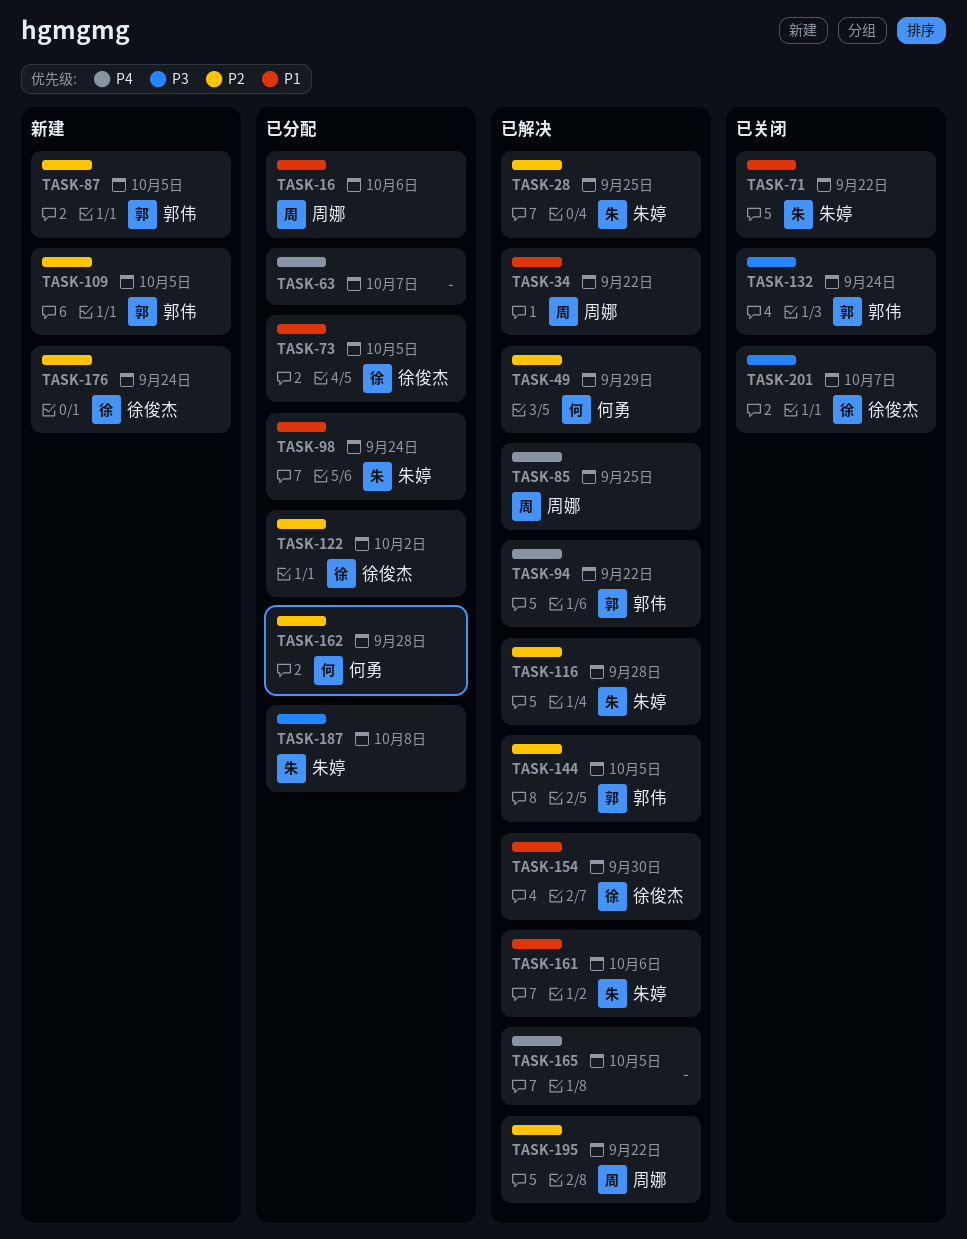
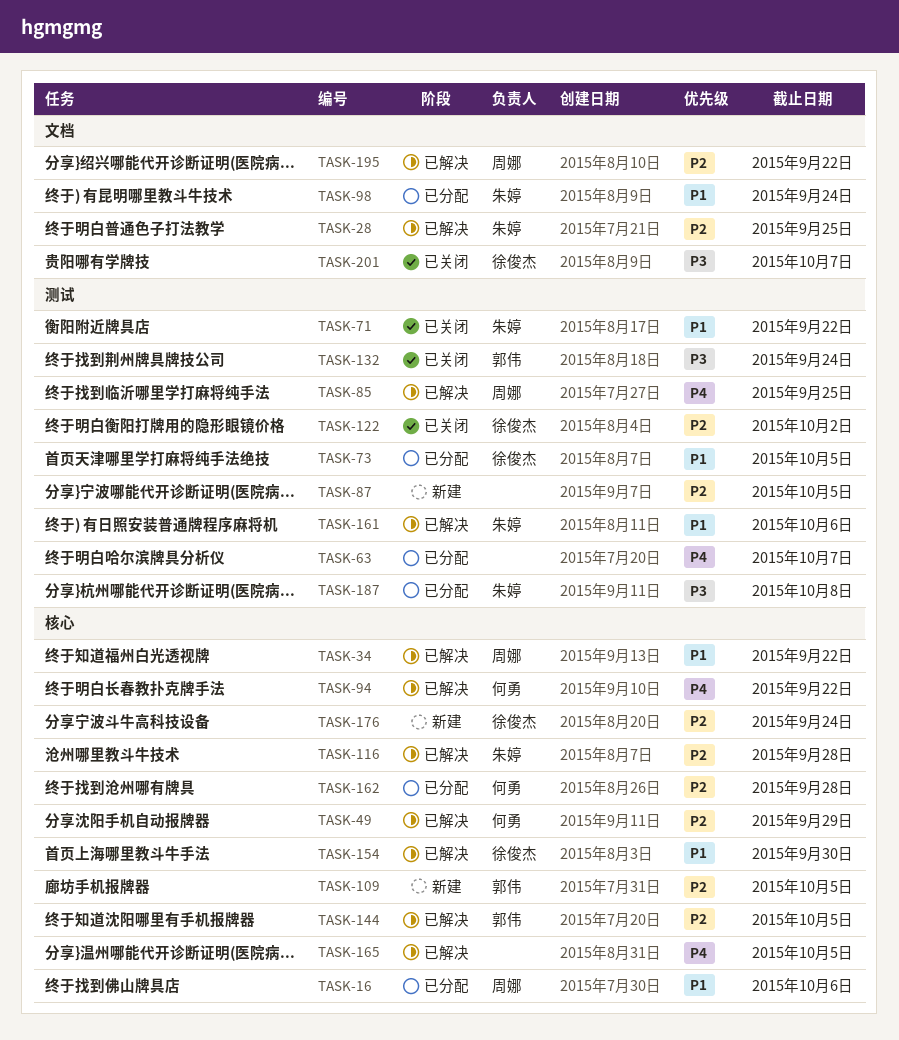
TASK-87, owner: 郭伟 -> none
TASK-94, owner: 郭伟 -> 何勇
TASK-122, status: 已分配 -> 已关闭

